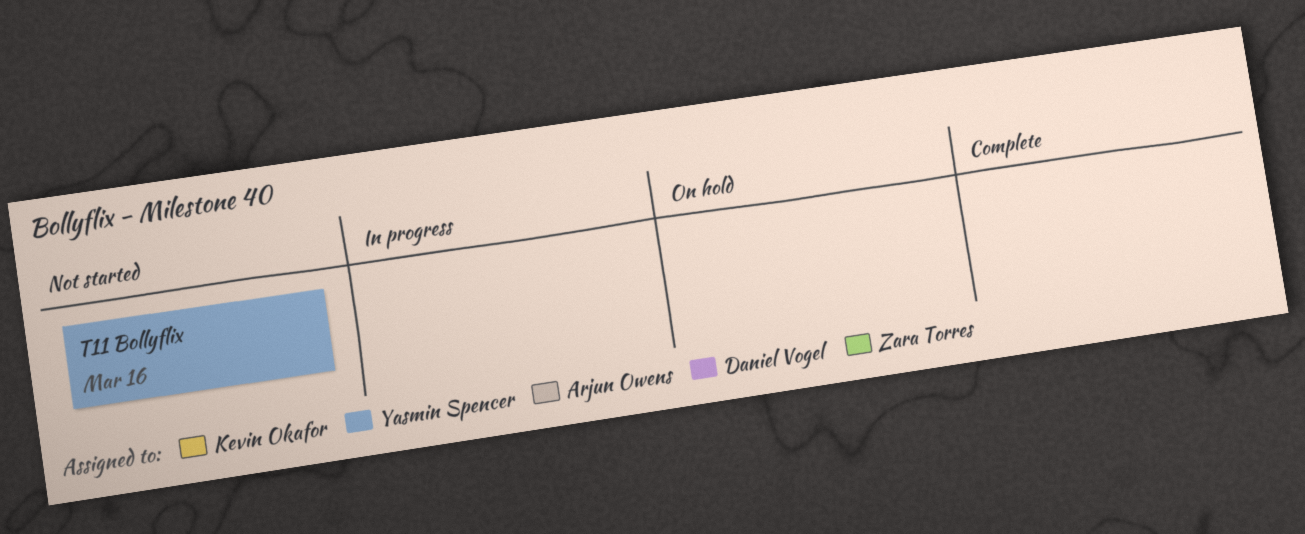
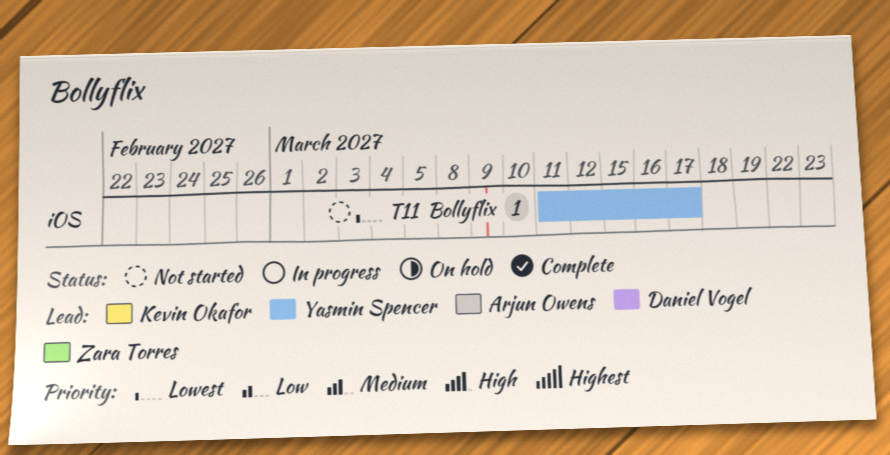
T11, due: Mar 16 -> Mar 17

